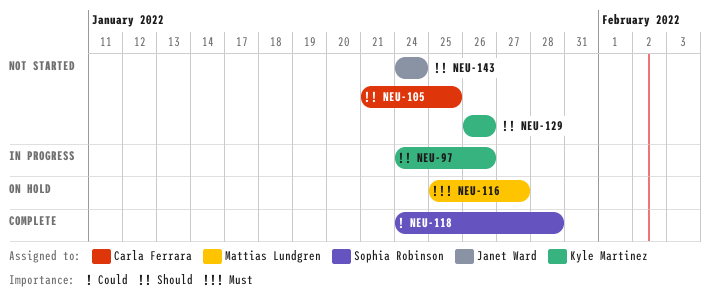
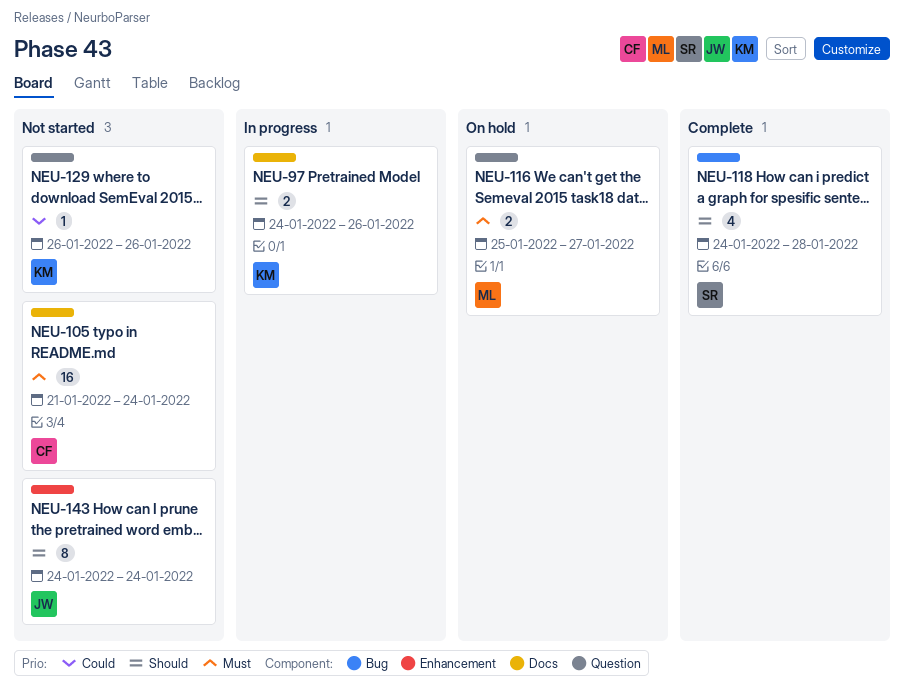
NEU-105, priority: Should -> Must
NEU-105, due: Jan 25 -> Jan 24
NEU-118, priority: Could -> Should
NEU-129, priority: Should -> Could

